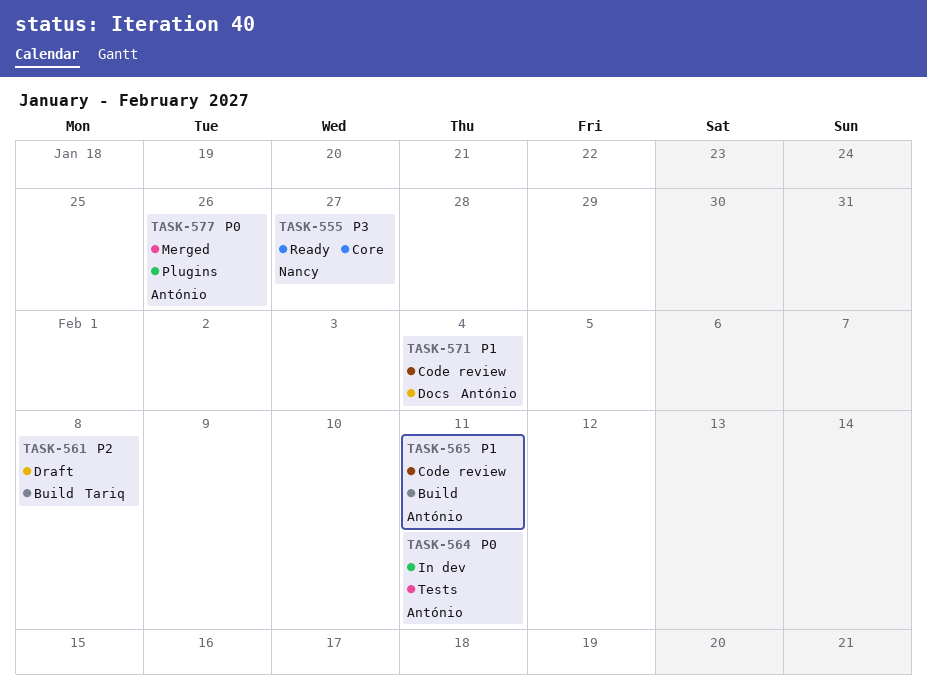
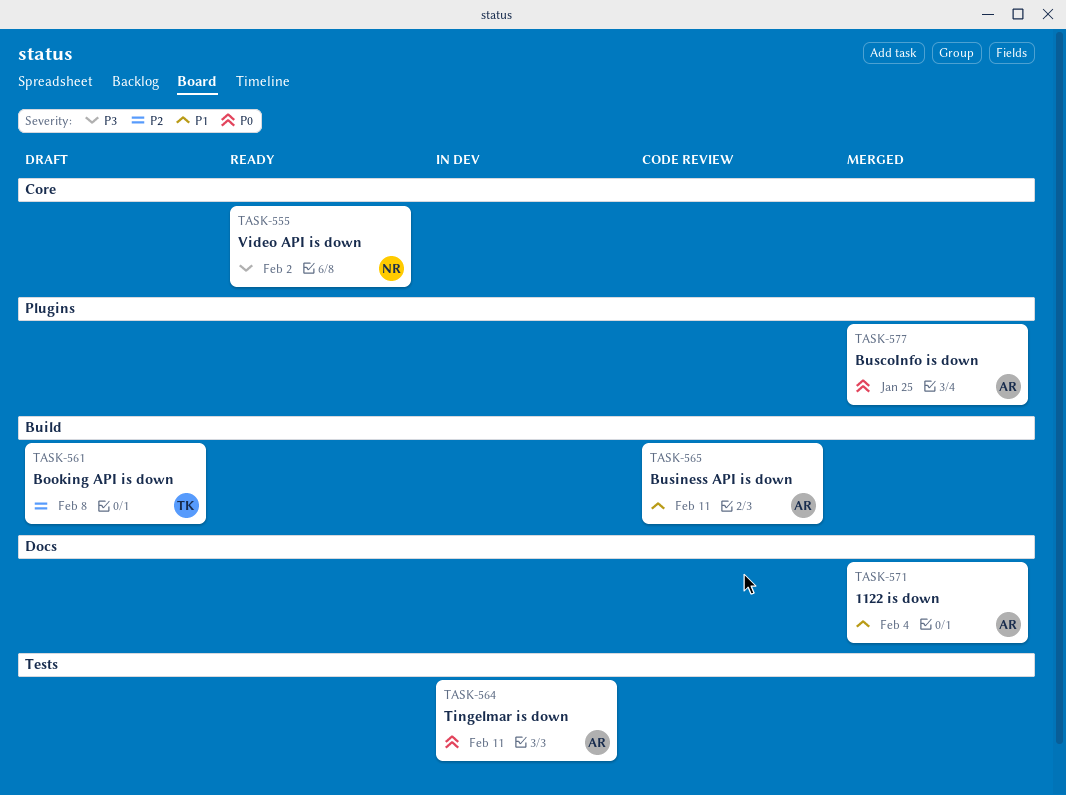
TASK-555, due: Jan 27 -> Feb 2
TASK-571, status: Code review -> Merged
TASK-577, due: Jan 26 -> Jan 25

